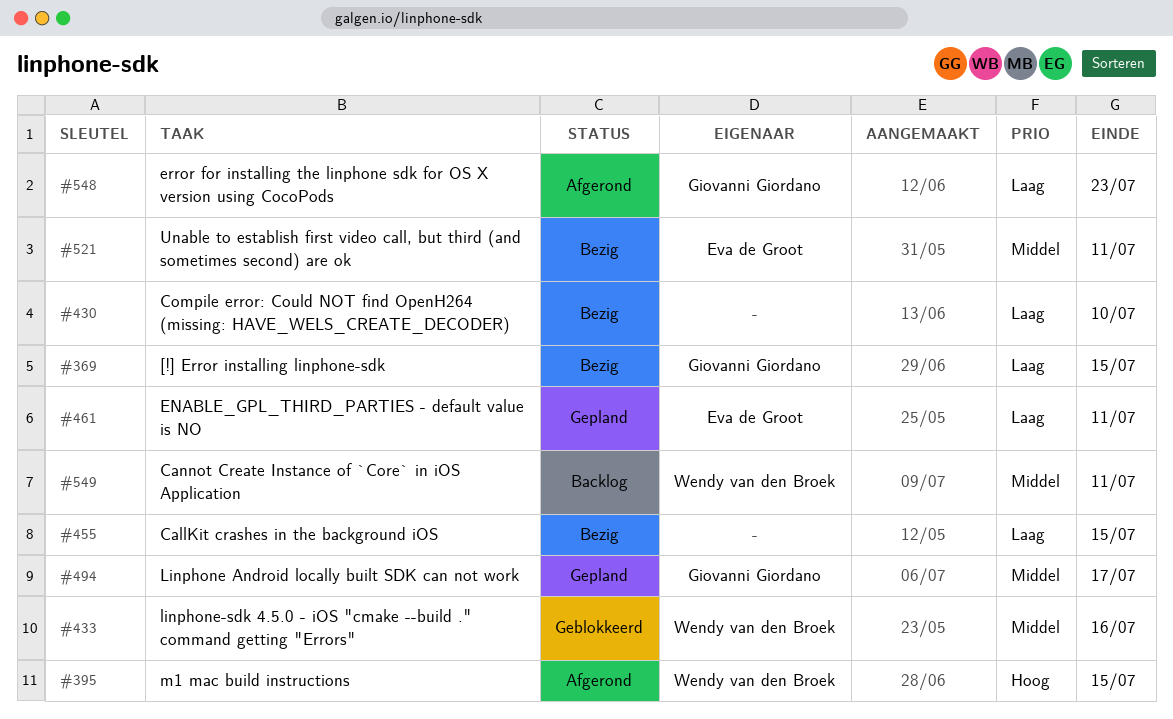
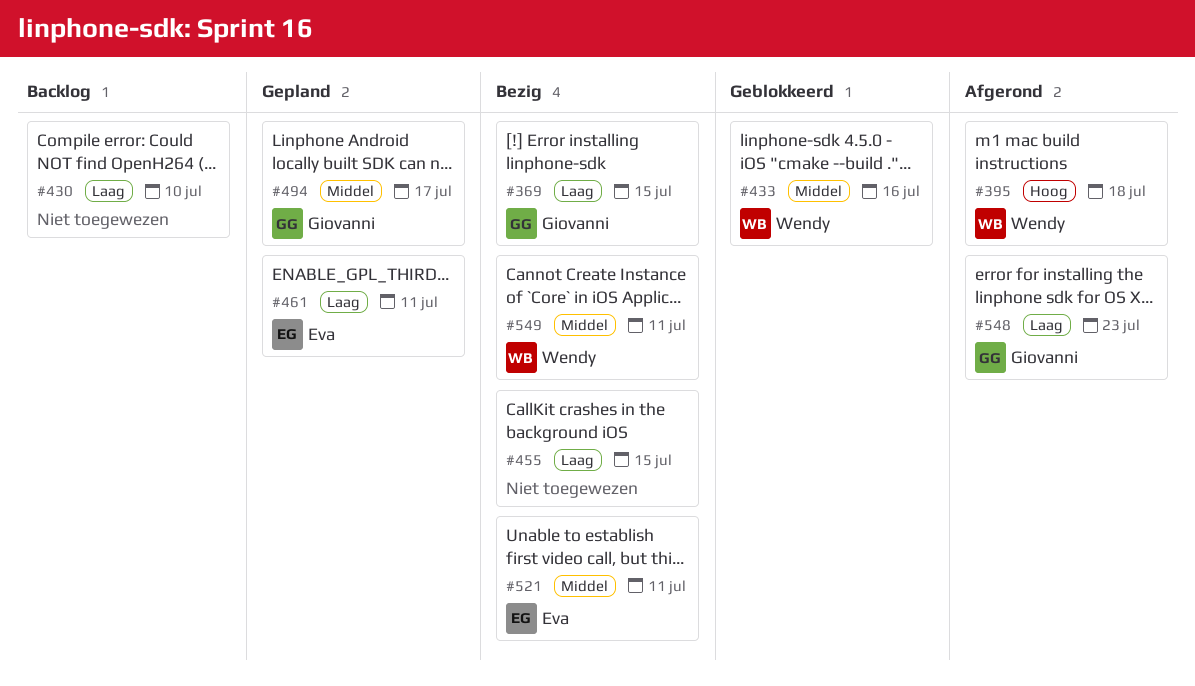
#395, due: Jul 15 -> Jul 18
#430, status: Bezig -> Backlog
#549, status: Backlog -> Bezig

